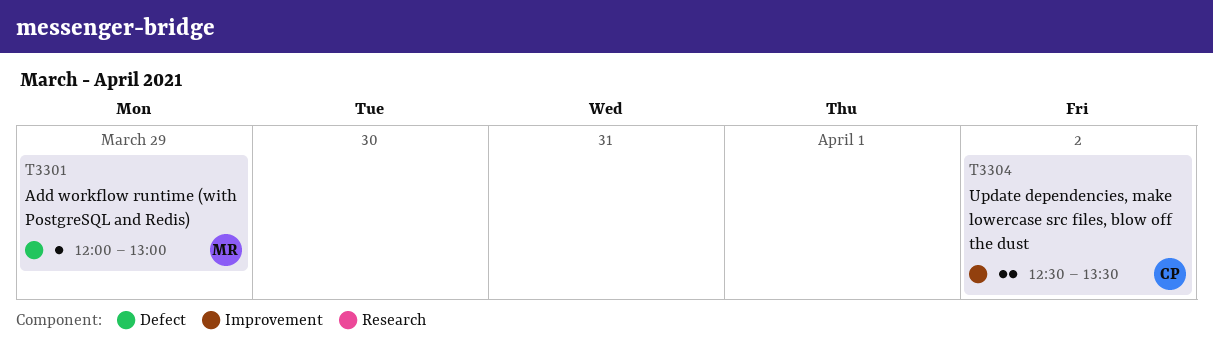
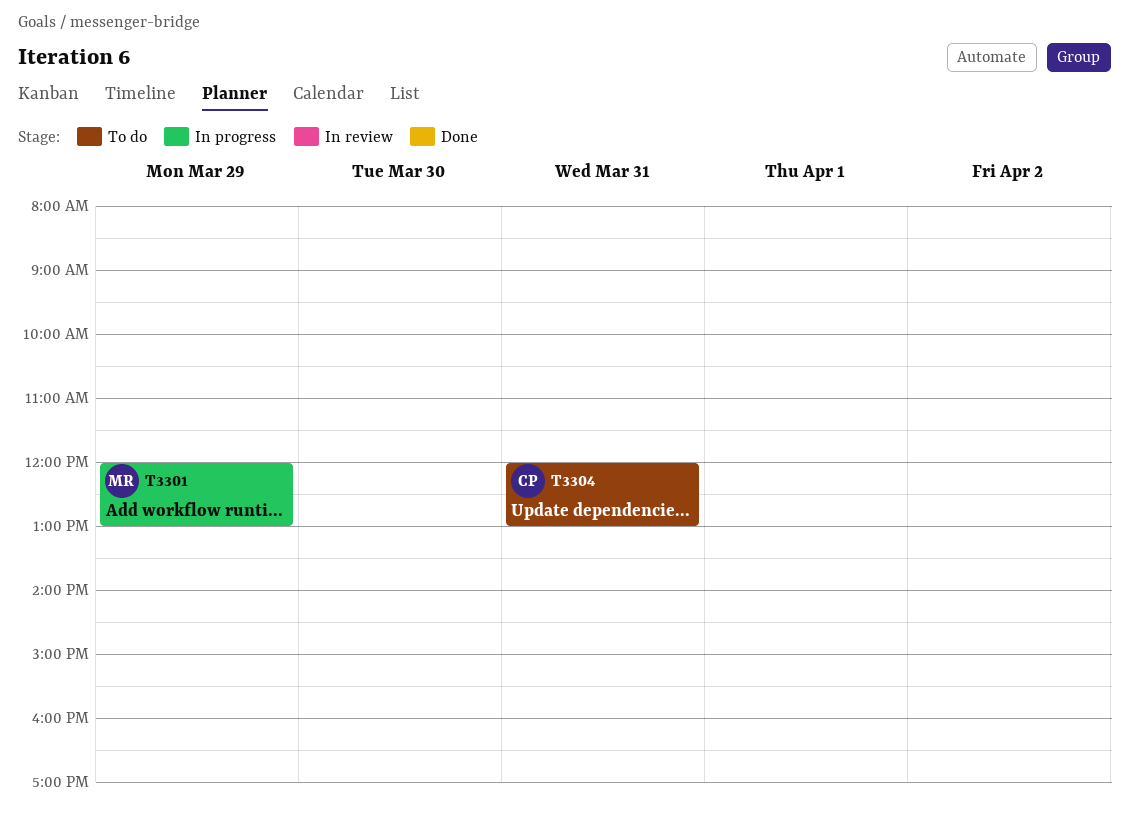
T3304, day: Apr 2 -> Mar 31
T3304, begins: 12:30 -> 12:00
T3304, ends: 13:30 -> 13:00

